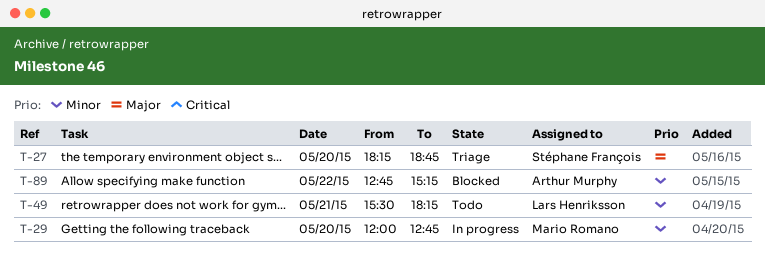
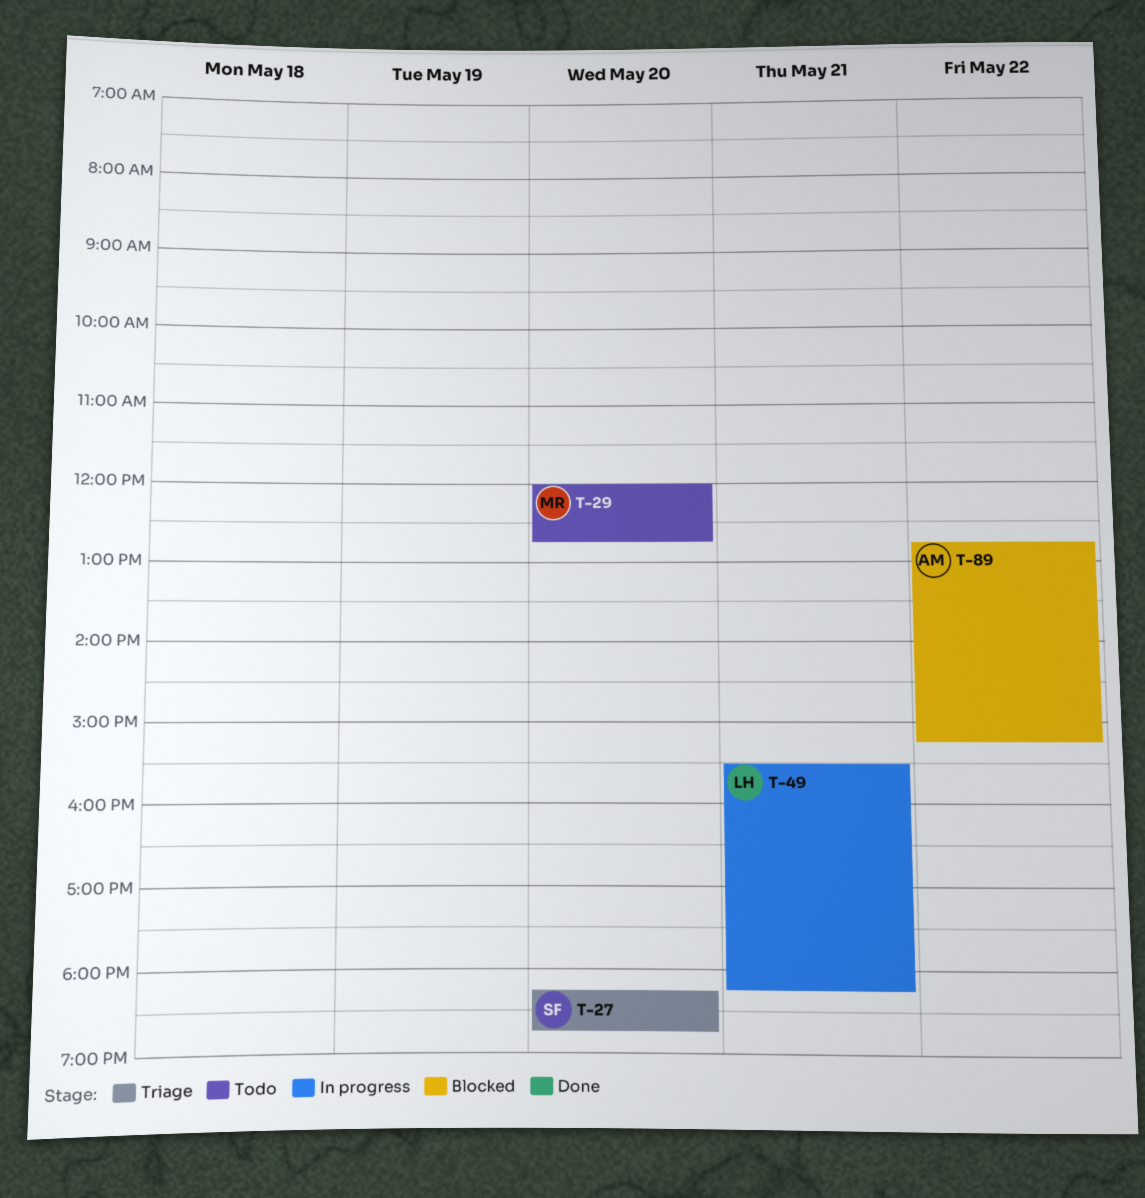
T-29, status: In progress -> Todo
T-49, status: Todo -> In progress

